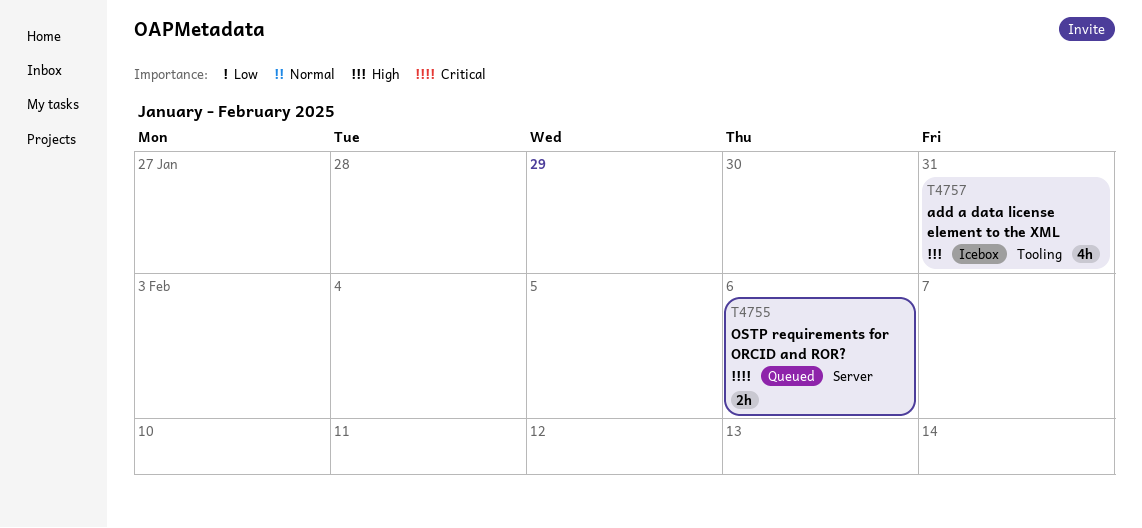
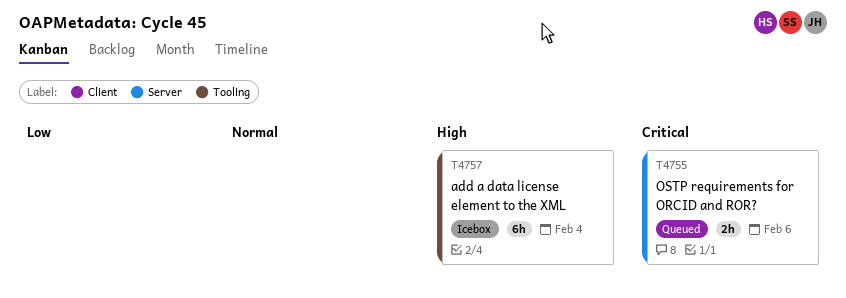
T4757, estimate: 4h -> 6h
T4757, due: Jan 31 -> Feb 4

